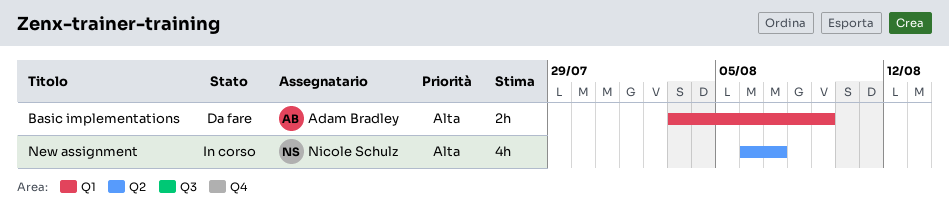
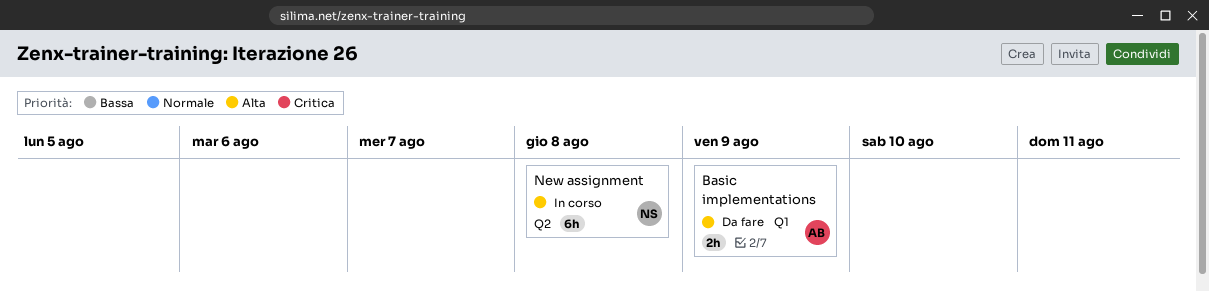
New assignment, estimate: 4h -> 6h
New assignment, due: Aug 7 -> Aug 8

